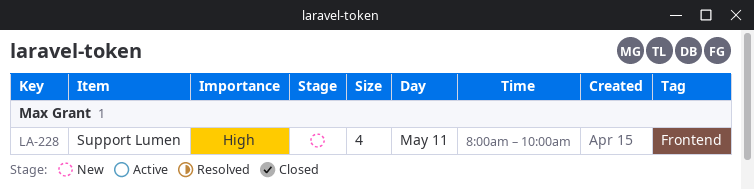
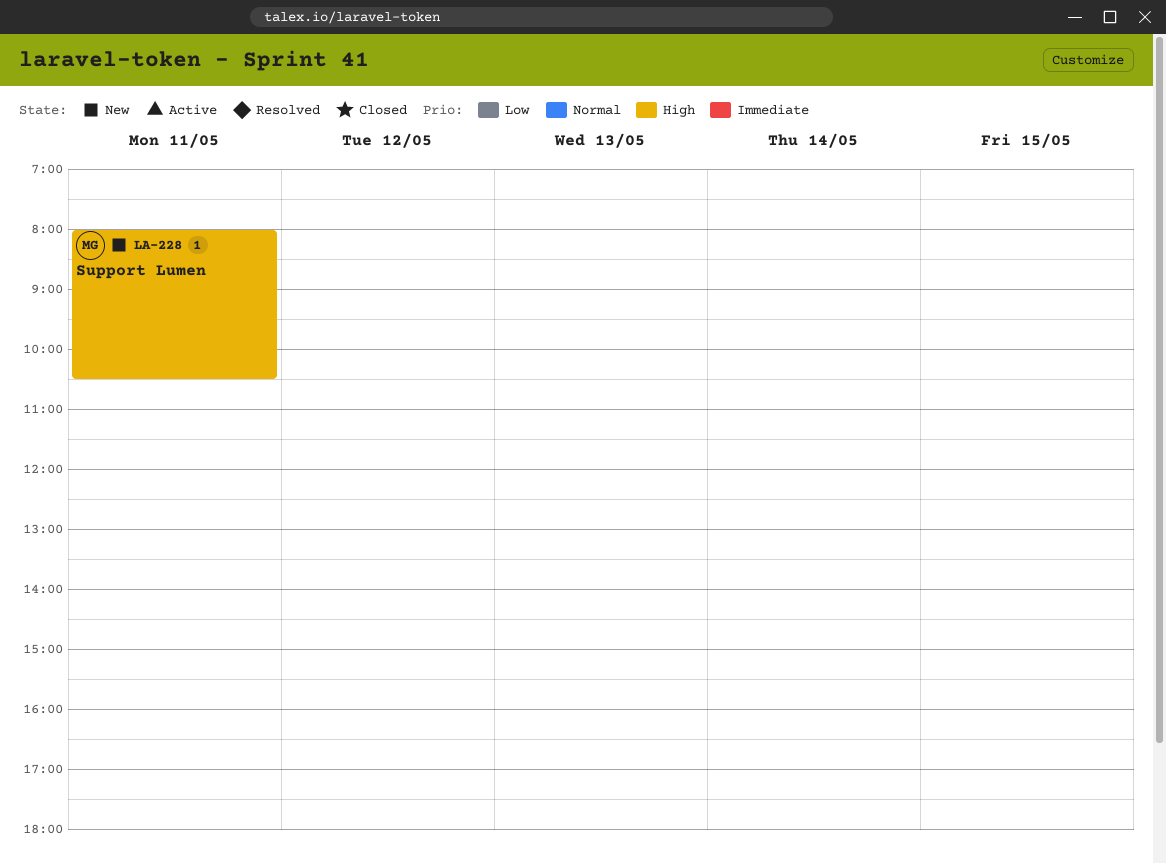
LA-228, estimate: 4 -> 1
LA-228, ends: 10:00 -> 10:30

